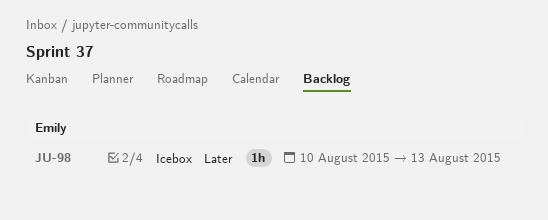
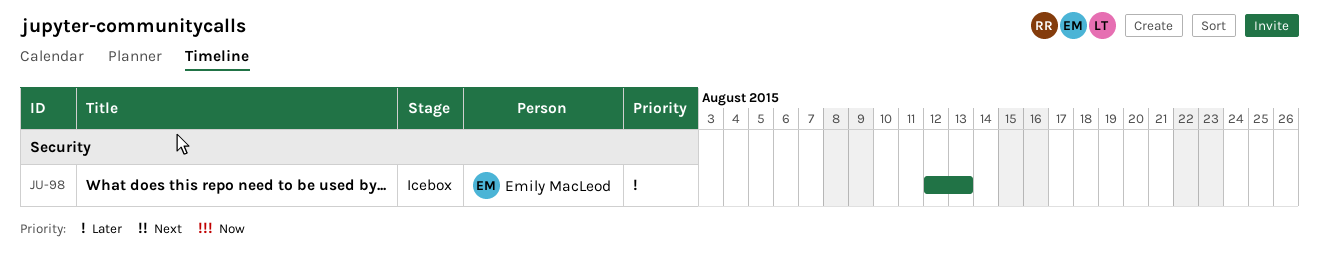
JU-98, start: Aug 10 -> Aug 12

